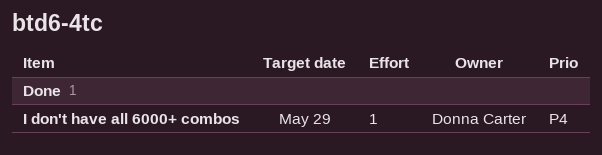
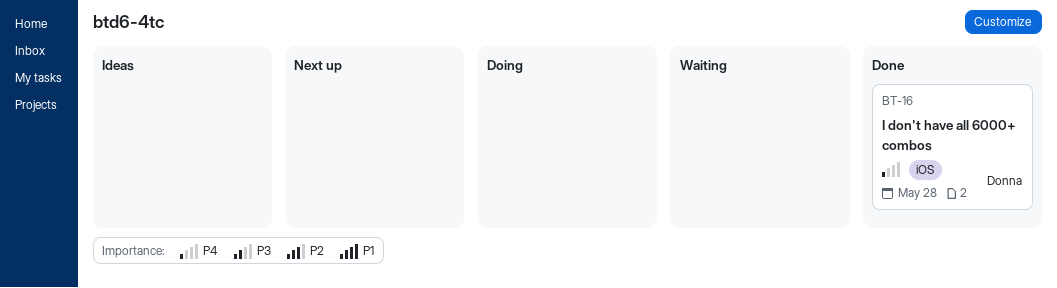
I don't have all 6000+ combos, due: May 29 -> May 28

